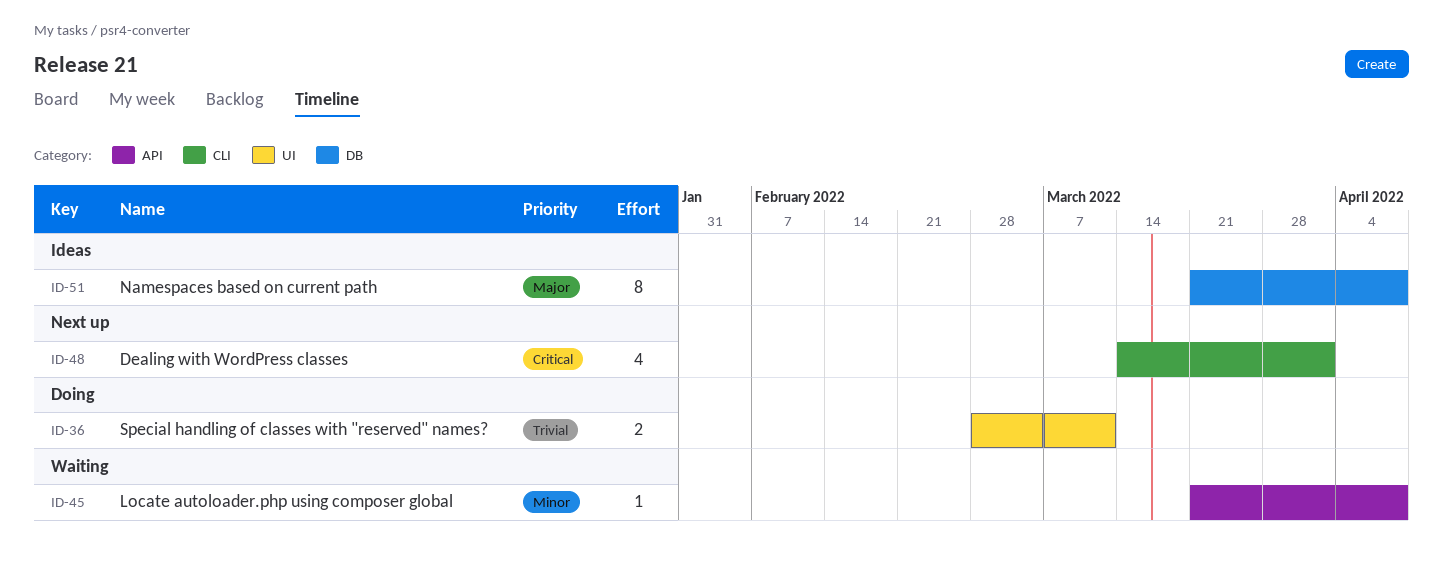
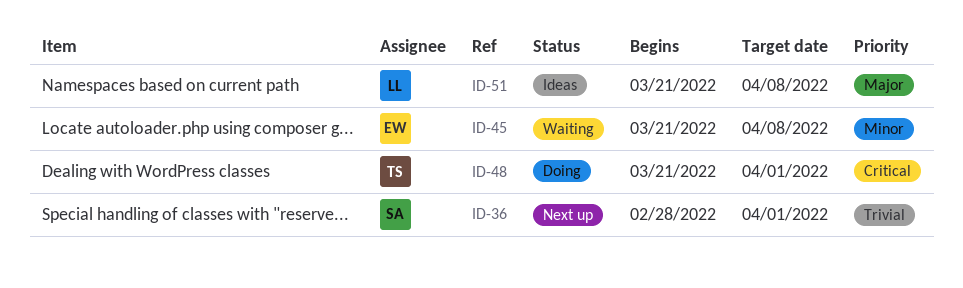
ID-36, status: Doing -> Next up
ID-36, due: Mar 11 -> Apr 1
ID-48, status: Next up -> Doing
ID-48, start: Mar 14 -> Mar 21

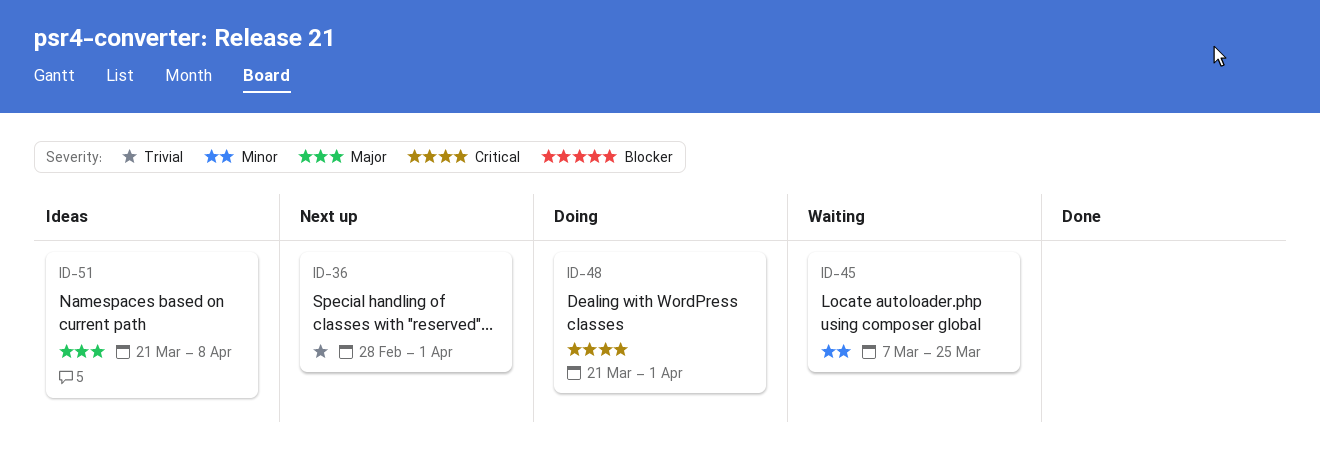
ID-45, start: Mar 21 -> Mar 7
ID-45, due: Apr 8 -> Mar 25

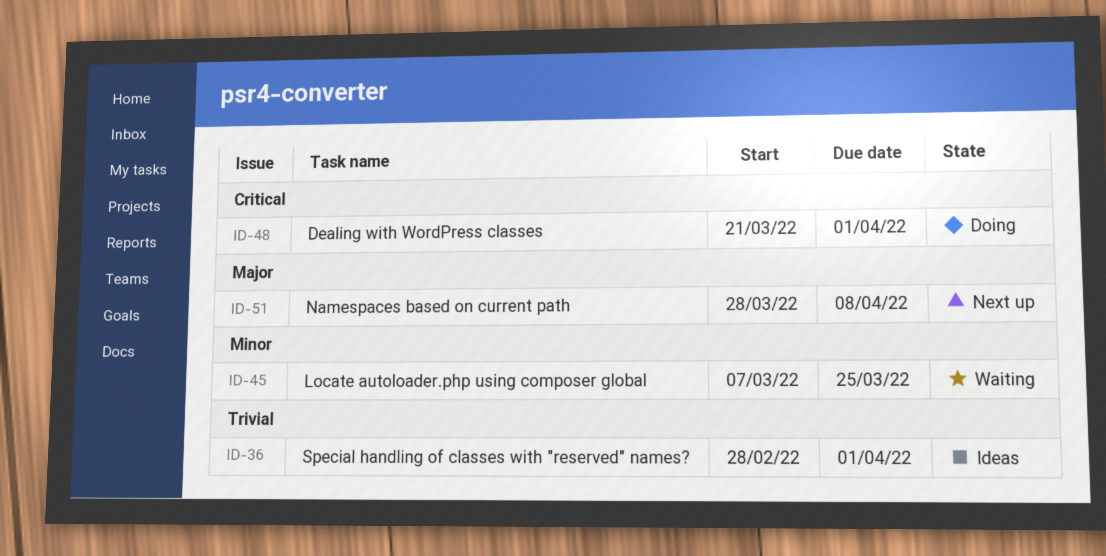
ID-36, status: Next up -> Ideas
ID-51, status: Ideas -> Next up
ID-51, start: Mar 21 -> Mar 28

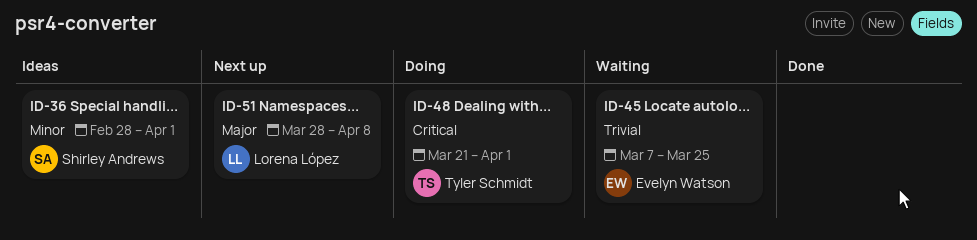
ID-36, priority: Trivial -> Minor
ID-45, priority: Minor -> Trivial

